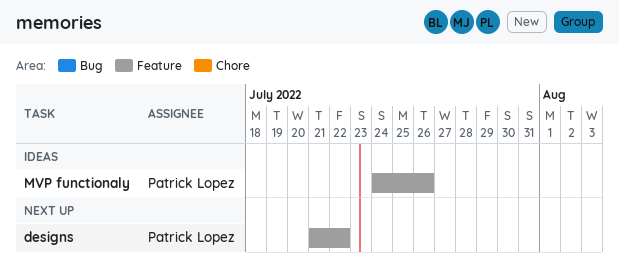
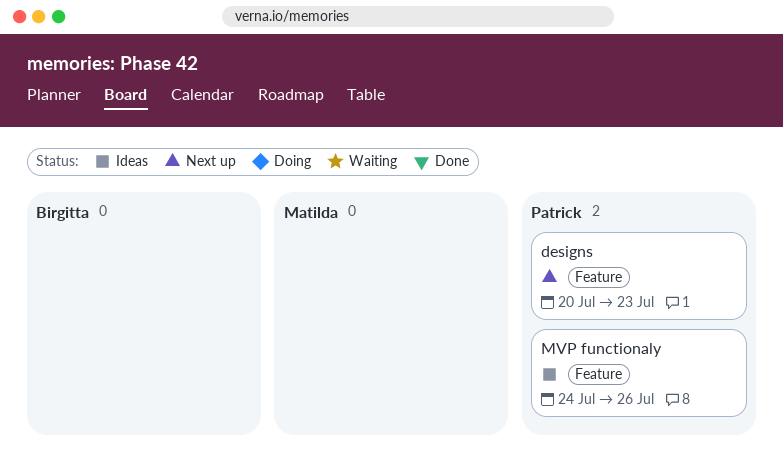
designs, start: Jul 21 -> Jul 20
designs, due: Jul 22 -> Jul 23

